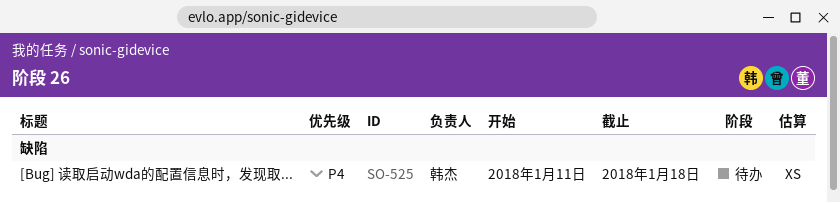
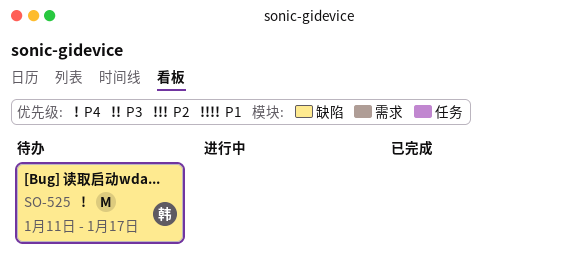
SO-525, estimate: XS -> M
SO-525, due: Jan 18 -> Jan 17

